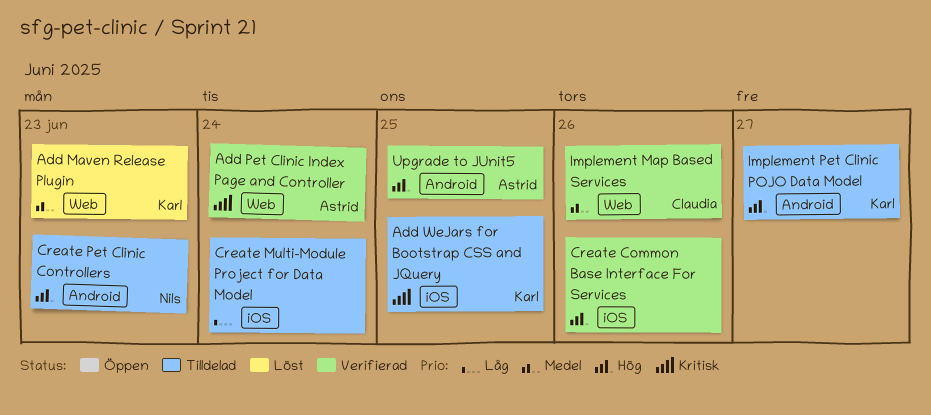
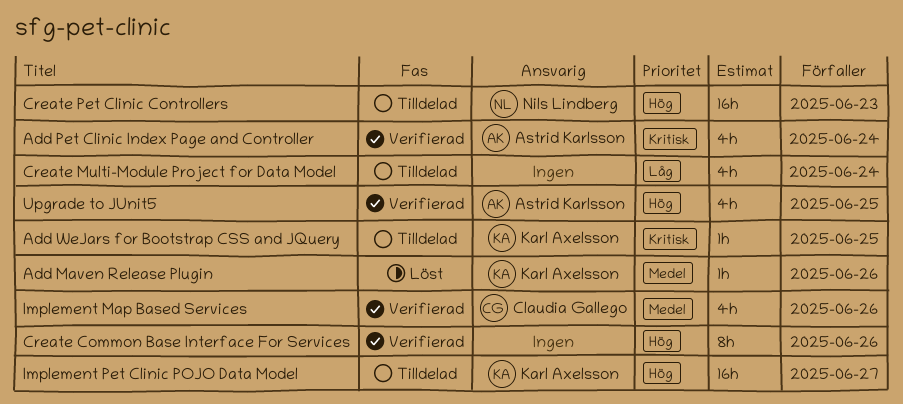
Add Maven Release Plugin, due: Jun 23 -> Jun 26

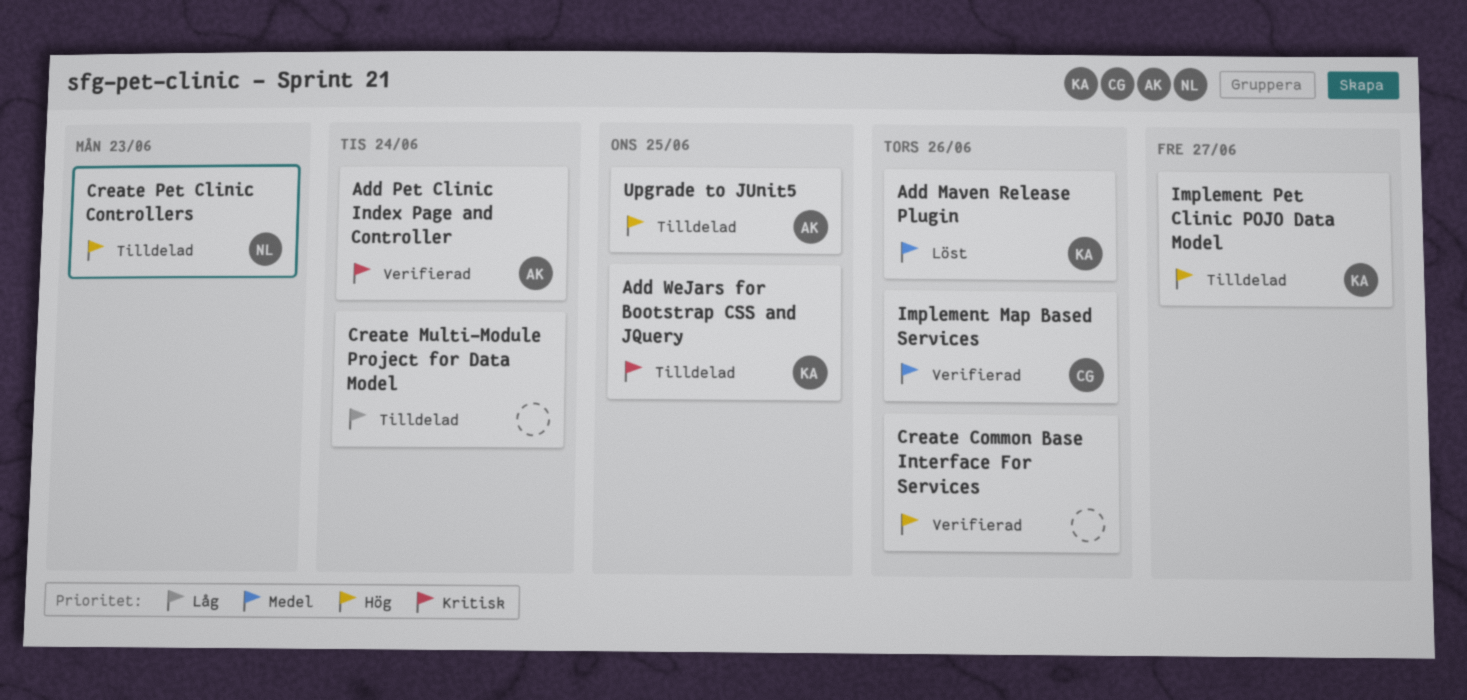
Upgrade to JUnit5, status: Verifierad -> Tilldelad

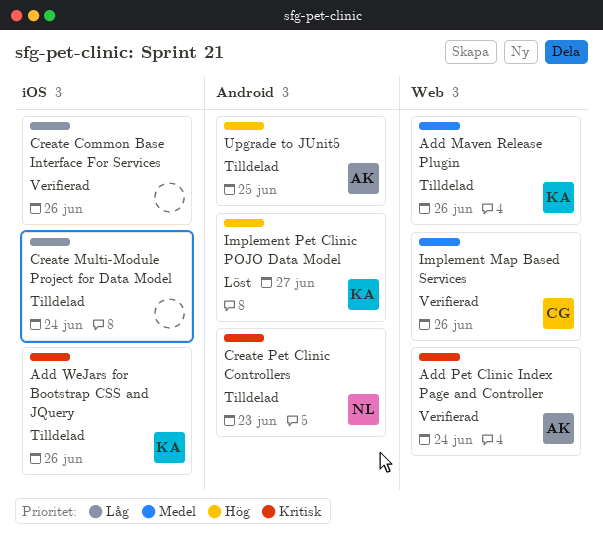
Add Maven Release Plugin, status: Löst -> Tilldelad
Add WeJars for Bootstrap CSS and JQuery, due: Jun 25 -> Jun 26
Create Common Base Interface For Services, priority: Hög -> Låg
Create Pet Clinic Controllers, priority: Hög -> Kritisk
Implement Pet Clinic POJO Data Model, status: Tilldelad -> Löst

